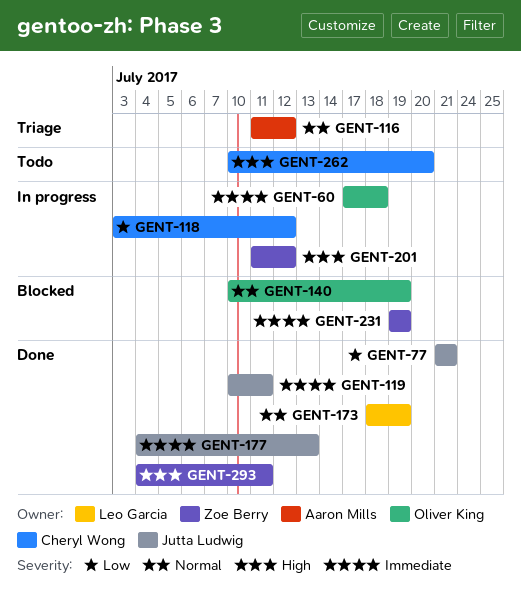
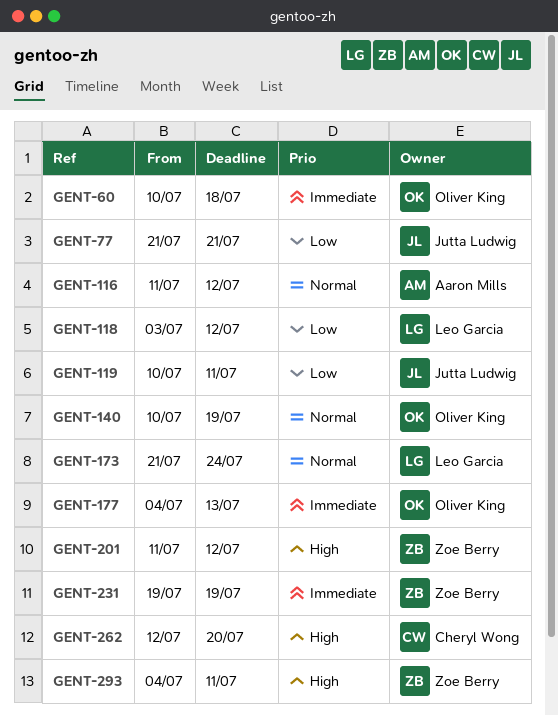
GENT-60, start: Jul 17 -> Jul 10
GENT-118, owner: Cheryl Wong -> Leo Garcia
GENT-119, priority: Immediate -> Low
GENT-173, start: Jul 18 -> Jul 21
GENT-173, due: Jul 19 -> Jul 24
GENT-177, owner: Jutta Ludwig -> Oliver King
GENT-262, start: Jul 10 -> Jul 12

